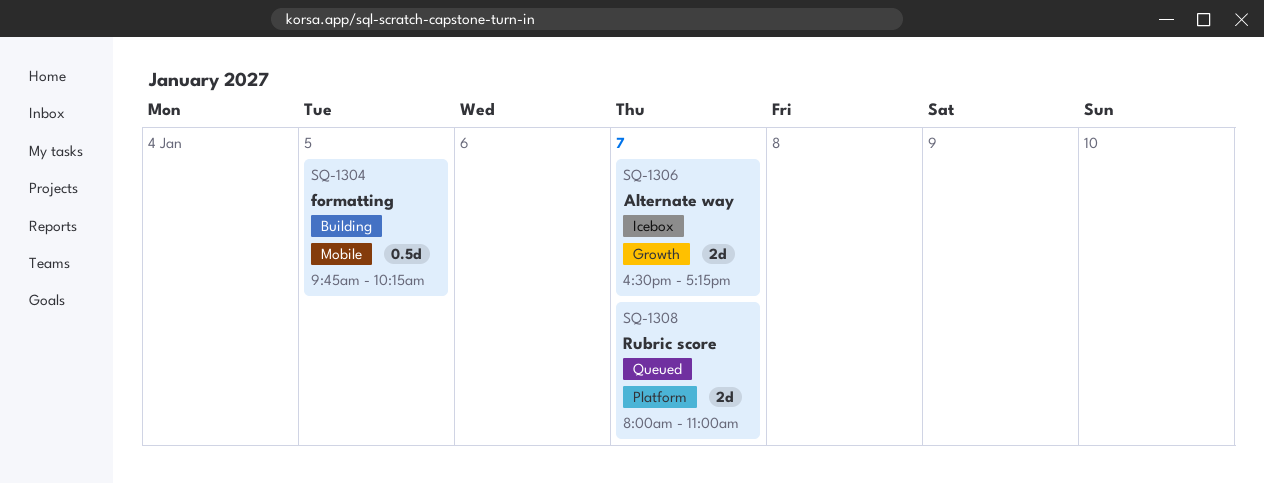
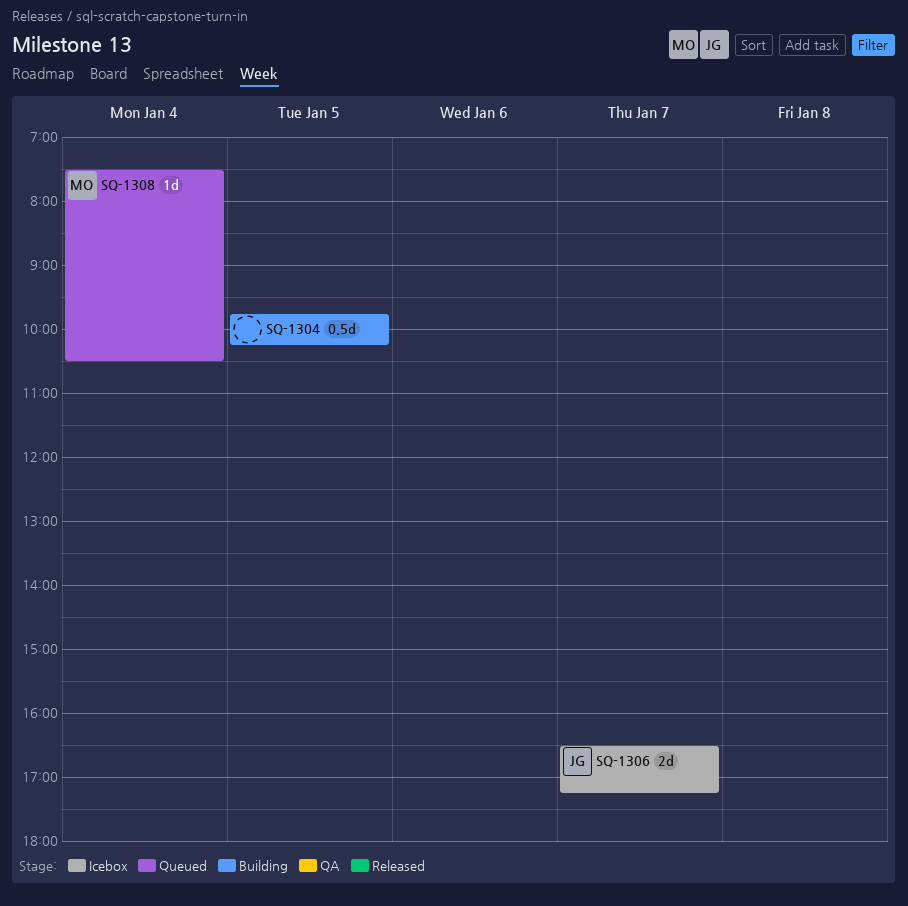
SQ-1308, estimate: 2d -> 1d
SQ-1308, day: Jan 7 -> Jan 4
SQ-1308, begins: 08:00 -> 07:30
SQ-1308, ends: 11:00 -> 10:30

